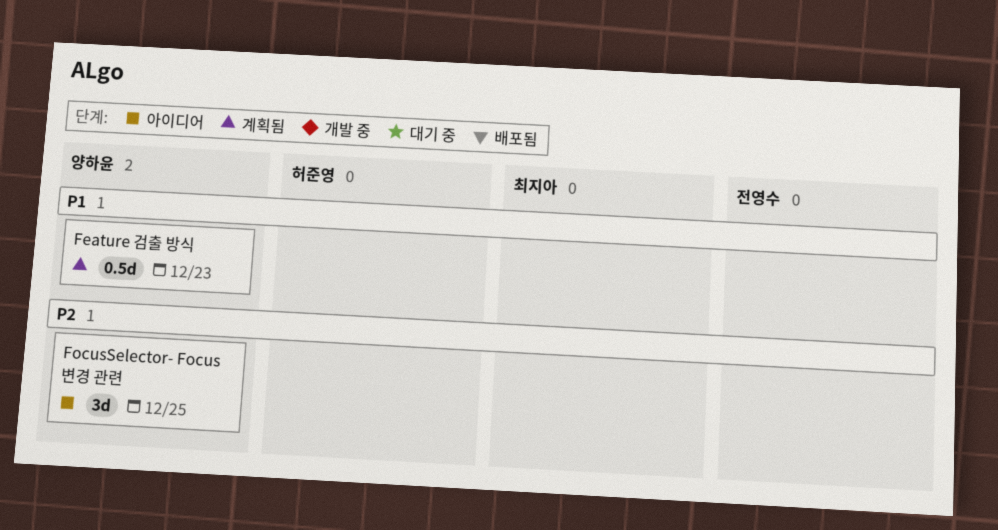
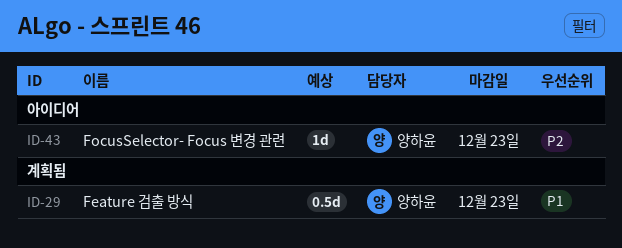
FocusSelector- Focus 변경 관련, estimate: 3d -> 1d
FocusSelector- Focus 변경 관련, due: Dec 25 -> Dec 23

